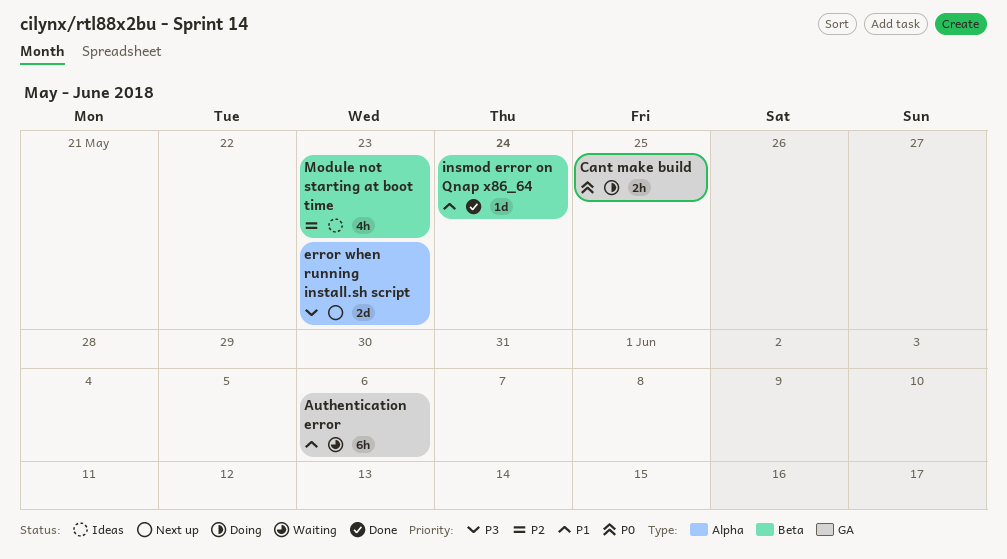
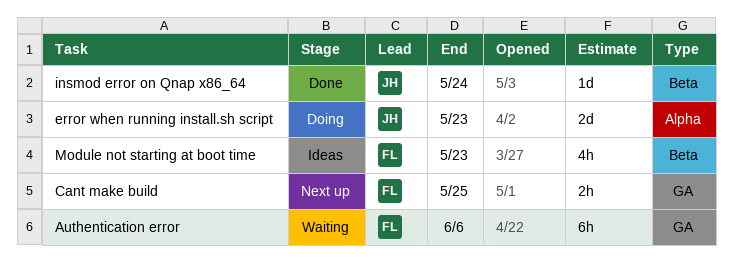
Cant make build, status: Doing -> Next up
error when running install.sh script, status: Next up -> Doing

